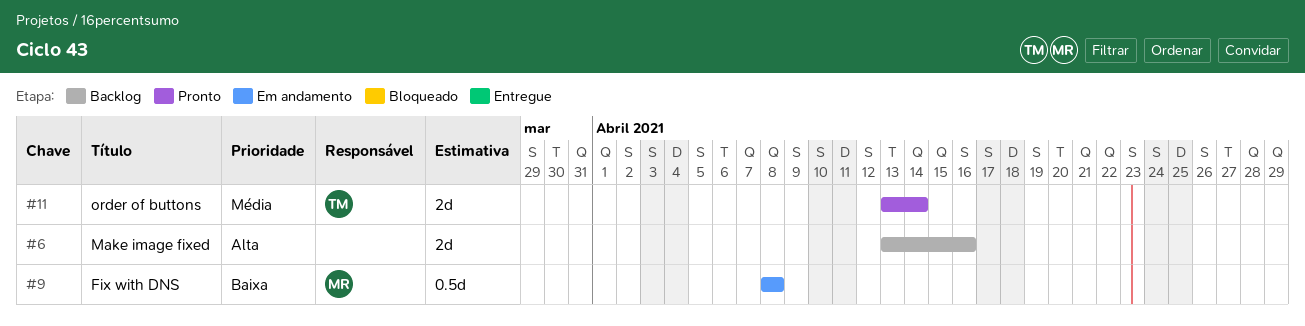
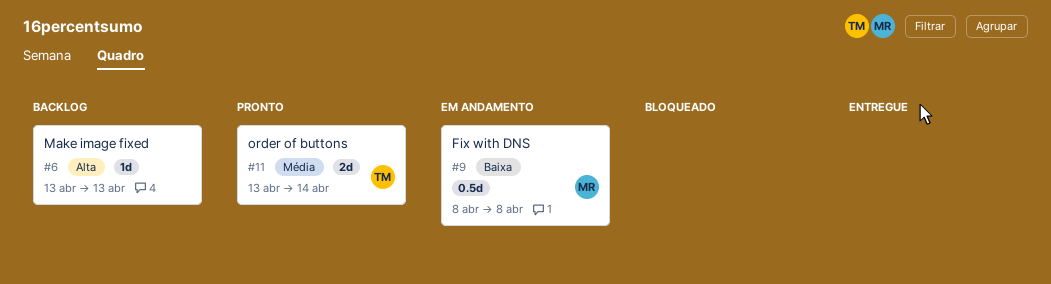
#6, estimate: 2d -> 1d
#6, due: Apr 16 -> Apr 13

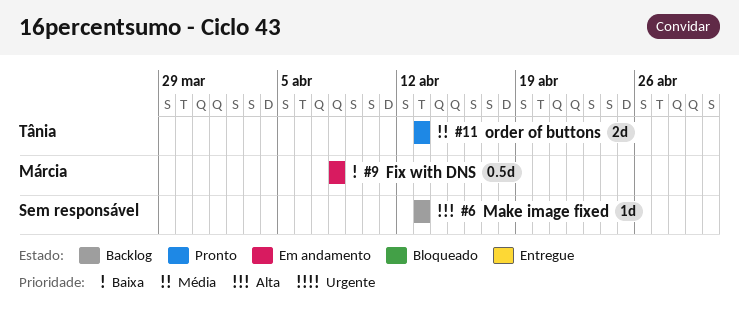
#11, due: Apr 14 -> Apr 13

